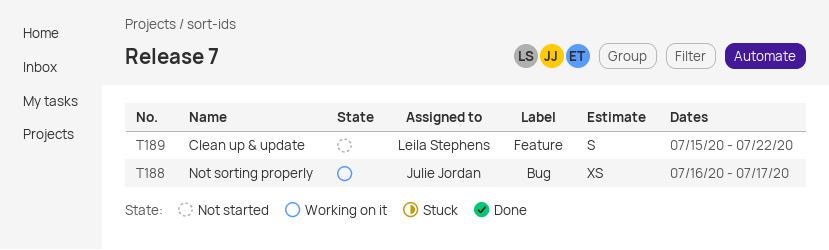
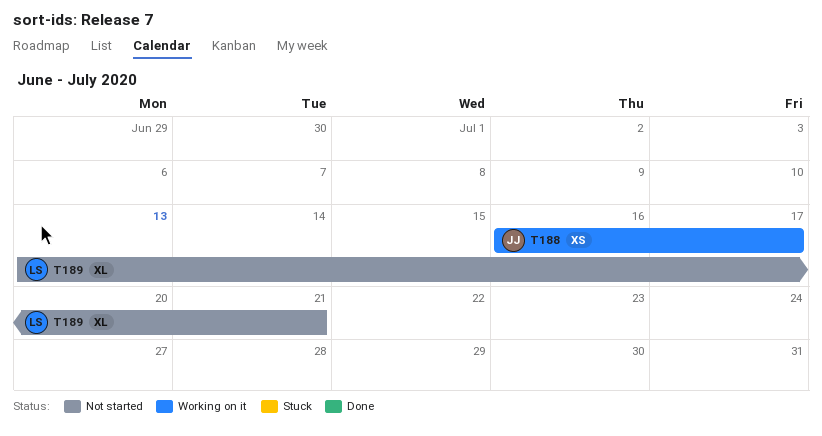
T189, estimate: S -> XL
T189, start: Jul 15 -> Jul 13
T189, due: Jul 22 -> Jul 21

